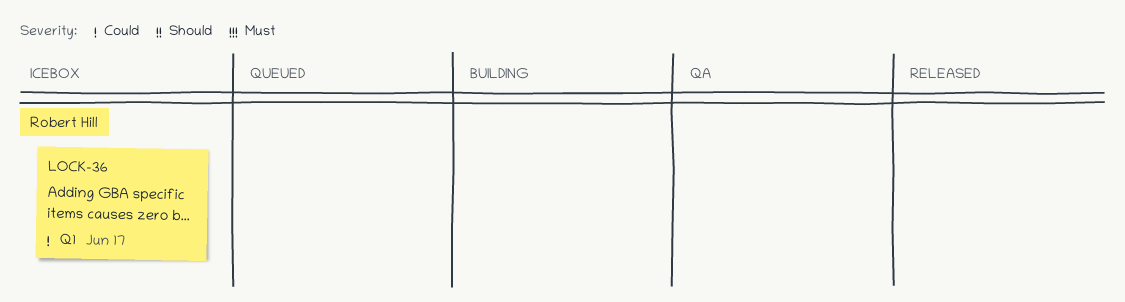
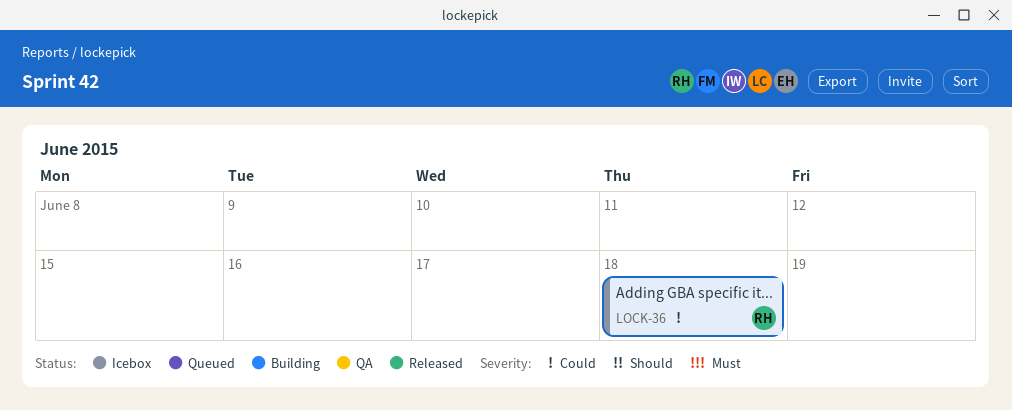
LOCK-36, due: Jun 17 -> Jun 18

